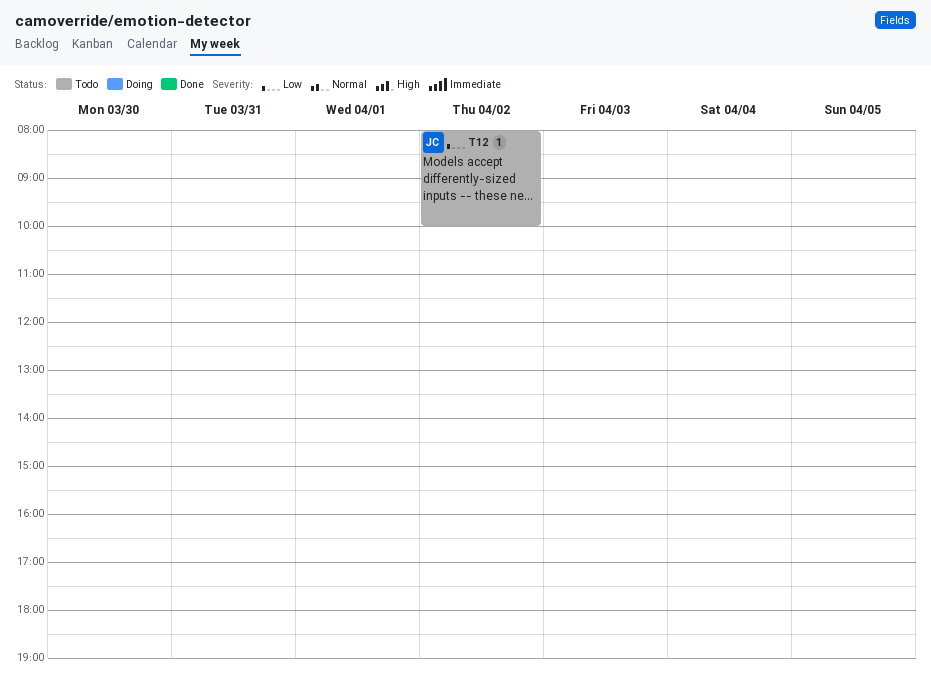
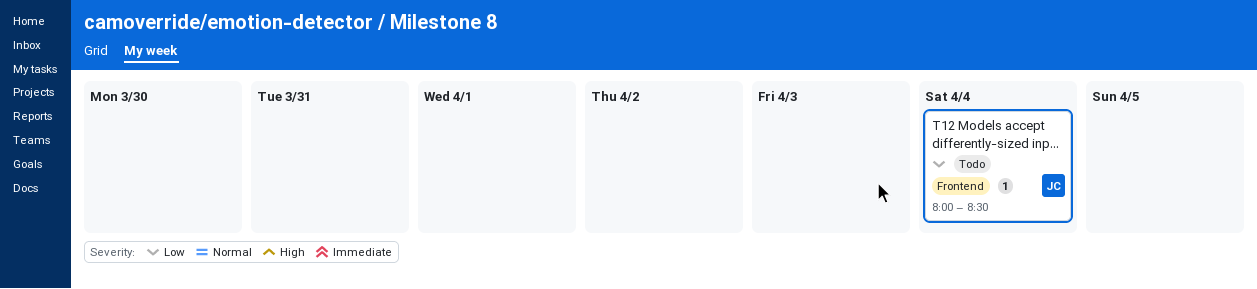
T12, day: Apr 2 -> Apr 4
T12, ends: 10:00 -> 08:30

